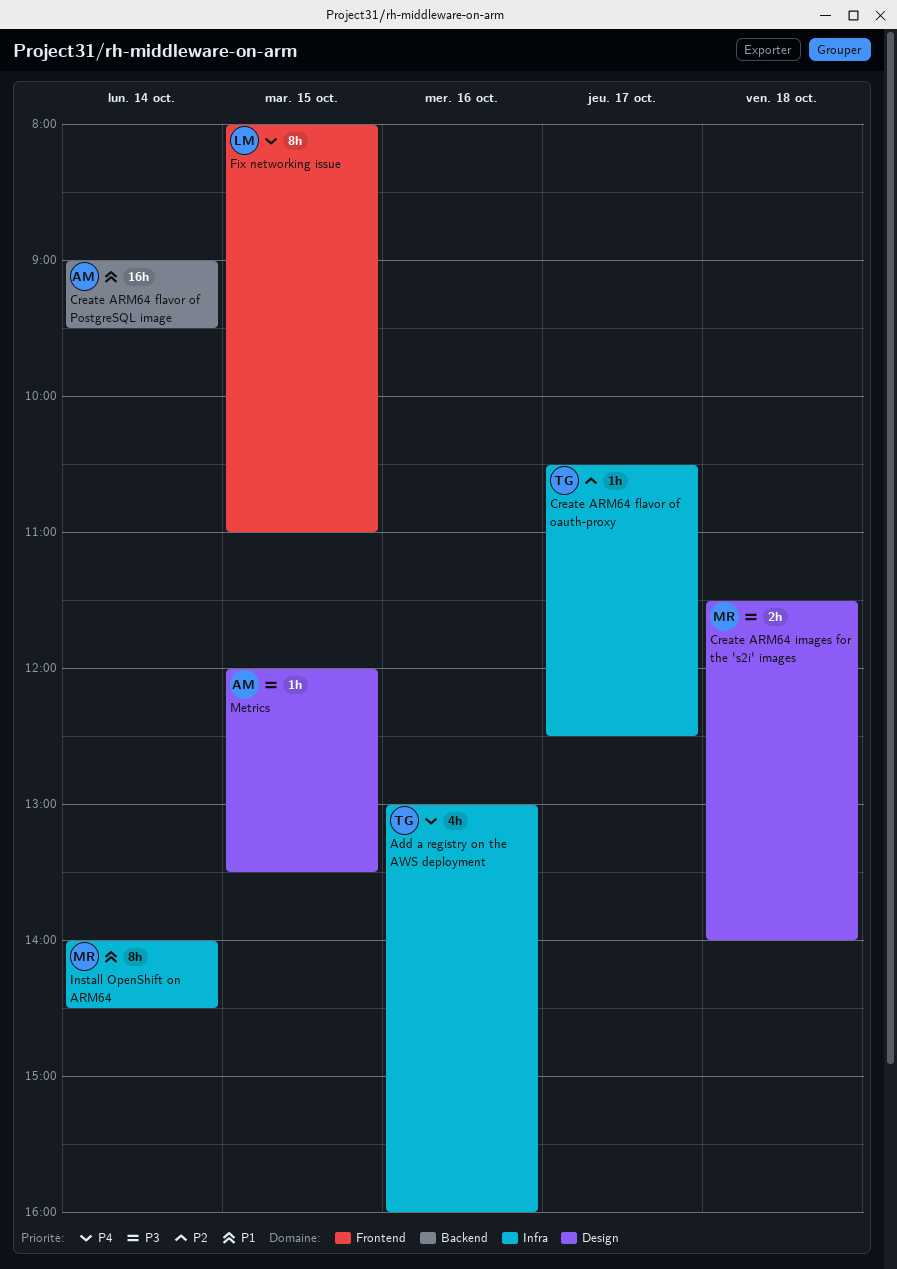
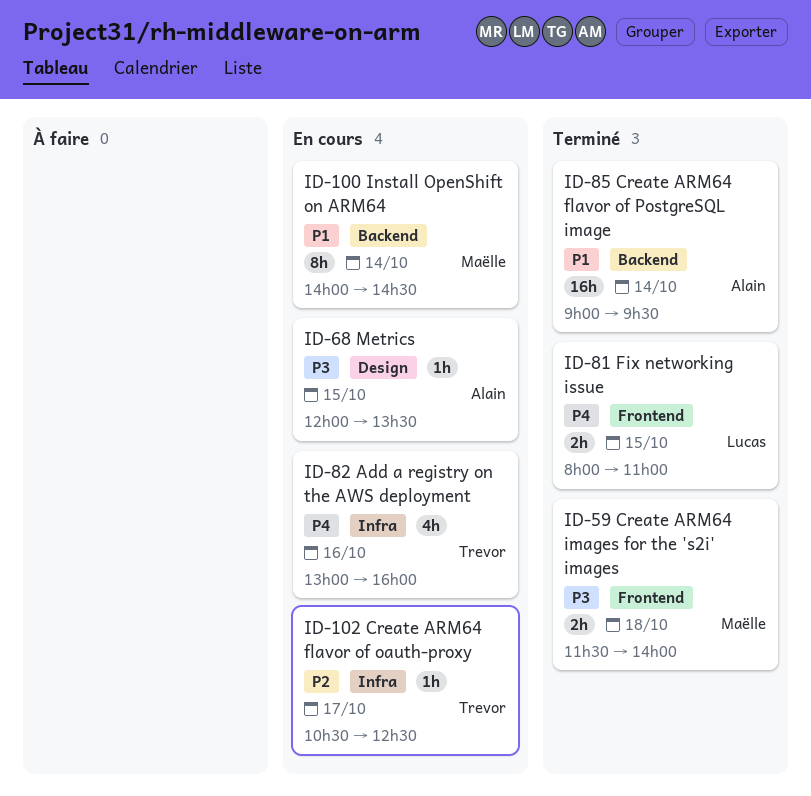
Create ARM64 images for the 's2i' images, label: Design -> Frontend
Fix networking issue, estimate: 8h -> 2h
Install OpenShift on ARM64, label: Infra -> Backend

